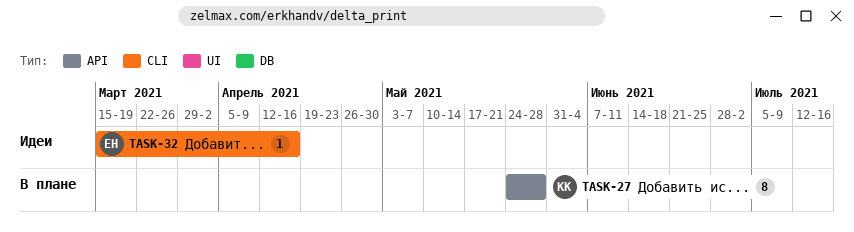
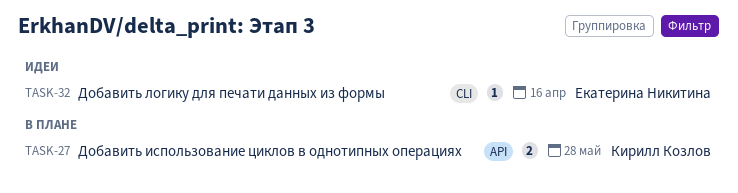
TASK-27, estimate: 8 -> 2

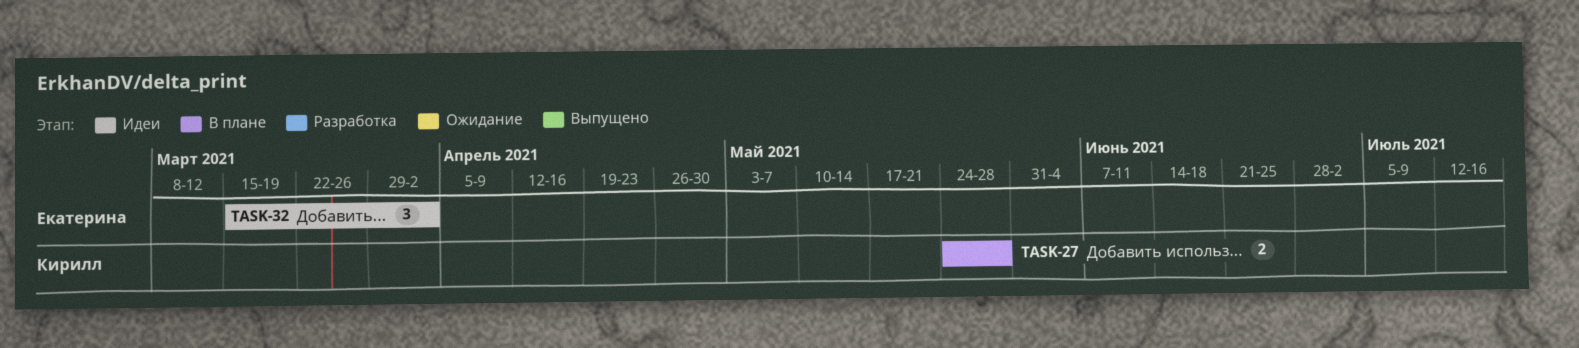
TASK-32, estimate: 1 -> 3
TASK-32, due: Apr 16 -> Apr 2

